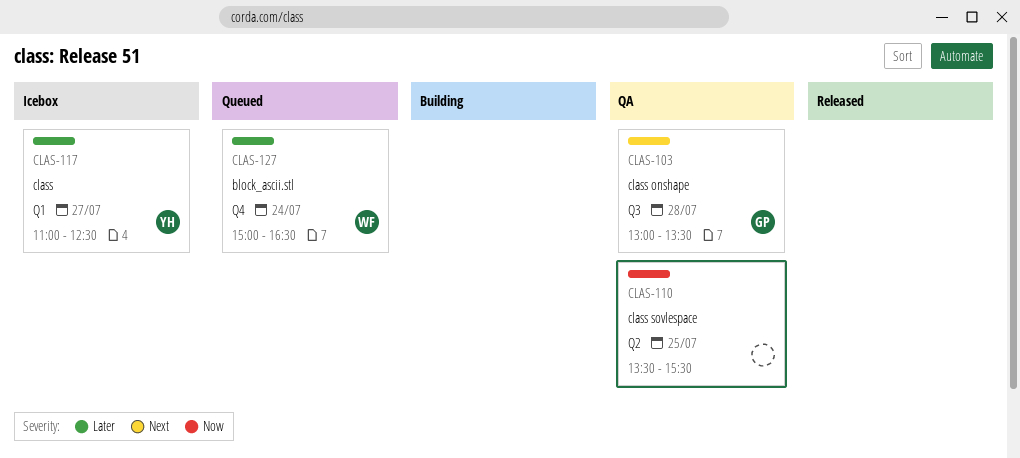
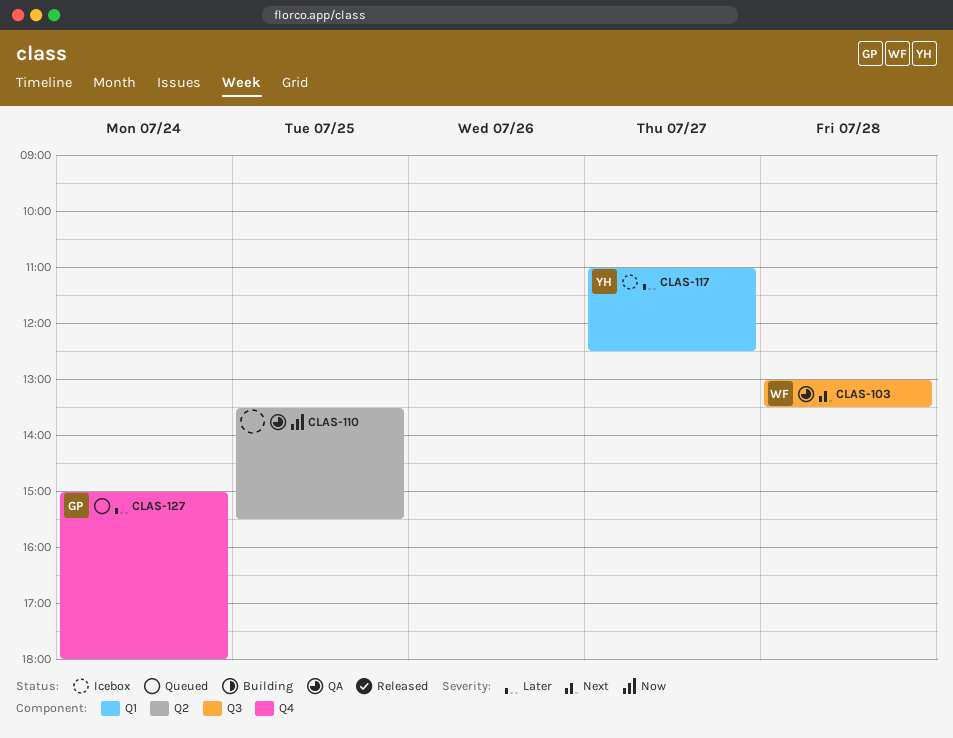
CLAS-103, owner: GP -> WF
CLAS-127, owner: WF -> GP
CLAS-127, ends: 16:30 -> 18:00

